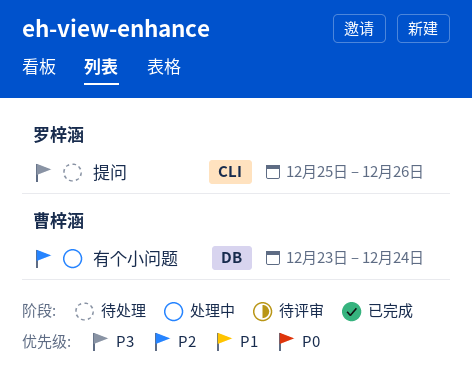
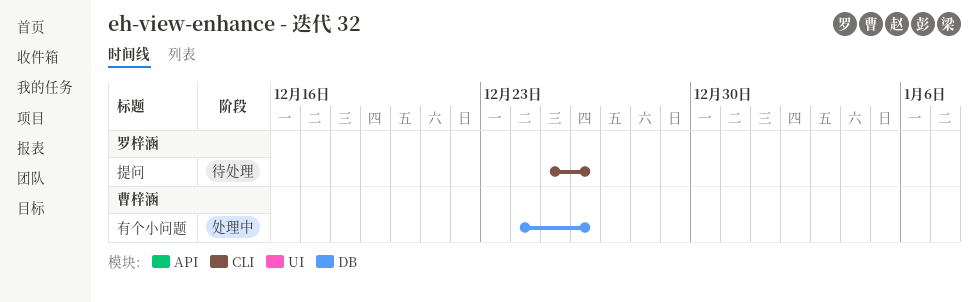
有个小问题, start: Dec 23 -> Dec 24
有个小问题, due: Dec 24 -> Dec 26

